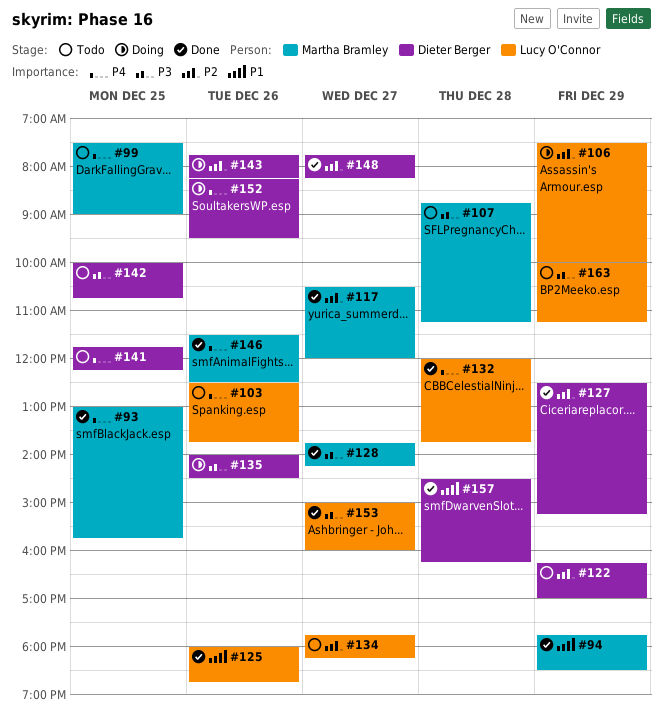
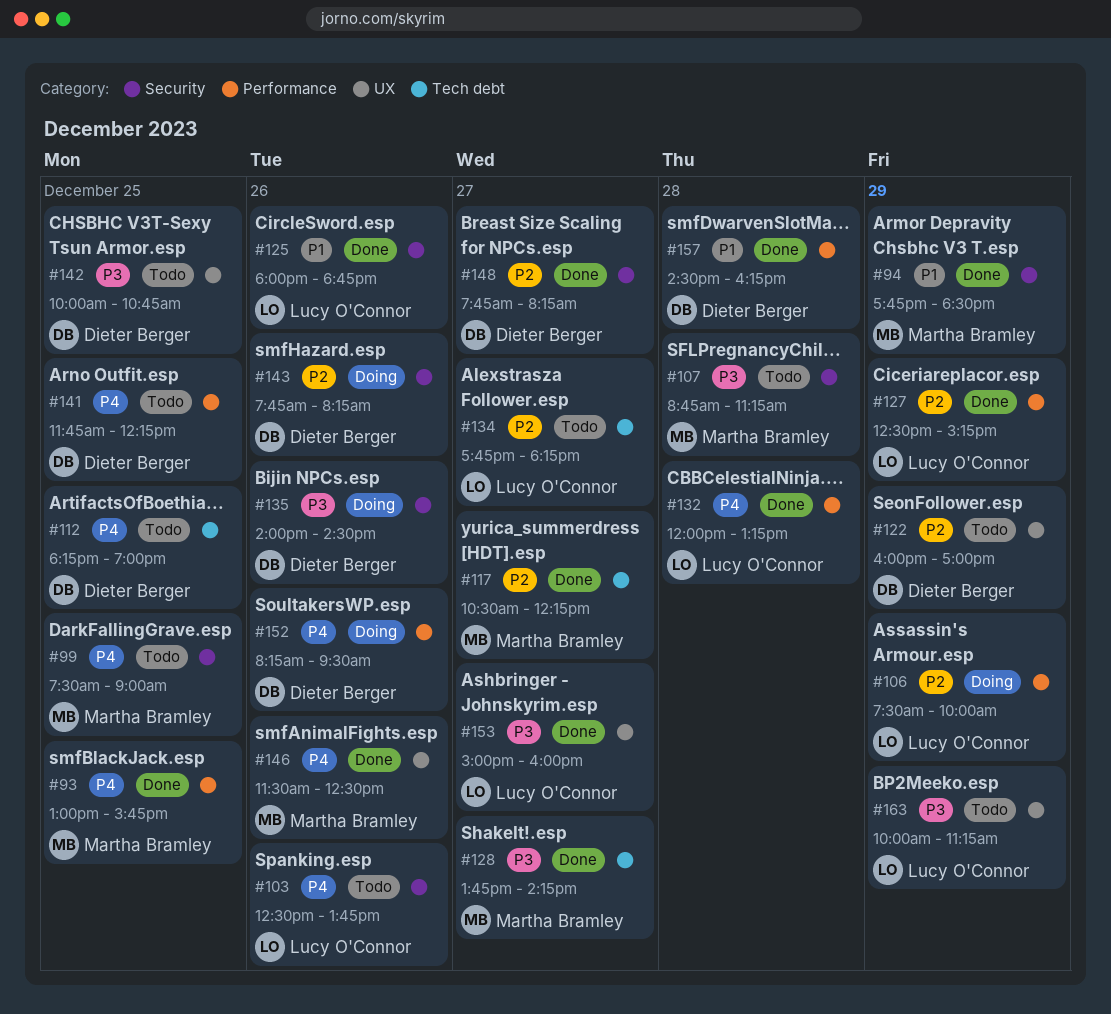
#112: none -> present
#117, ends: 12:00 -> 12:15
#122, begins: 16:15 -> 16:00
#127, owner: Dieter Berger -> Lucy O'Connor
#132, ends: 13:45 -> 13:15

